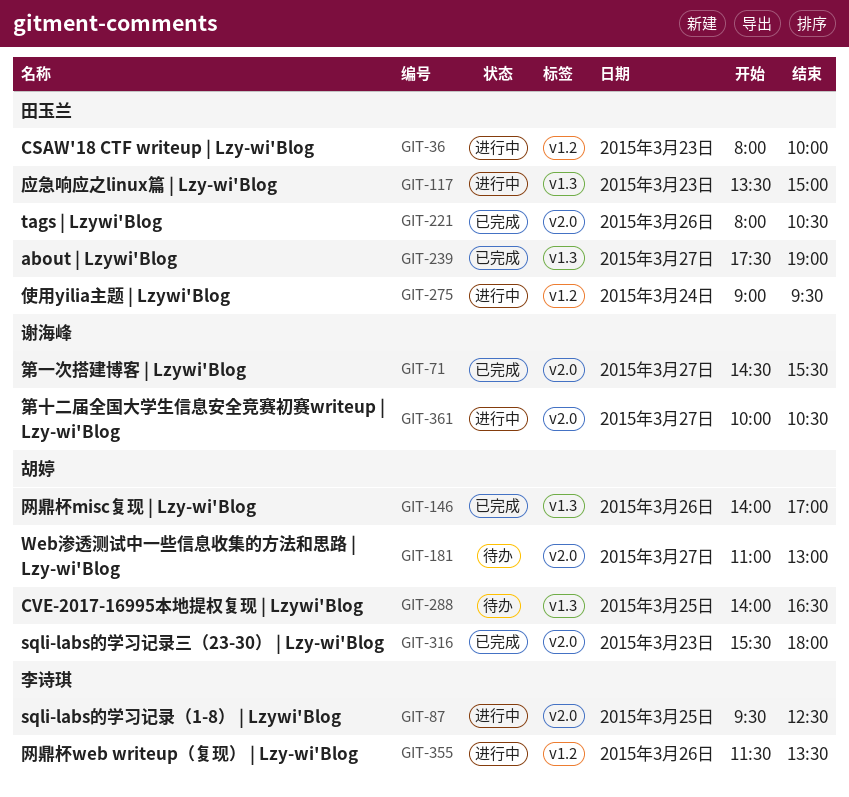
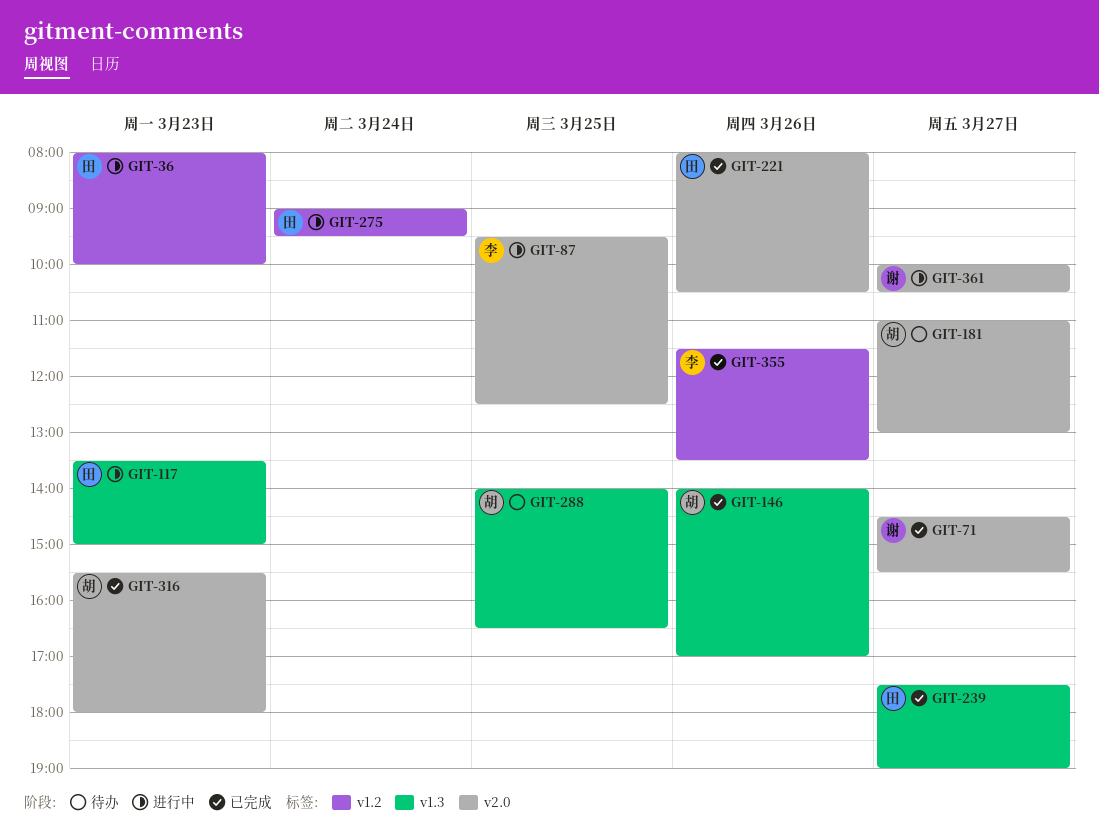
GIT-355, status: 进行中 -> 已完成

